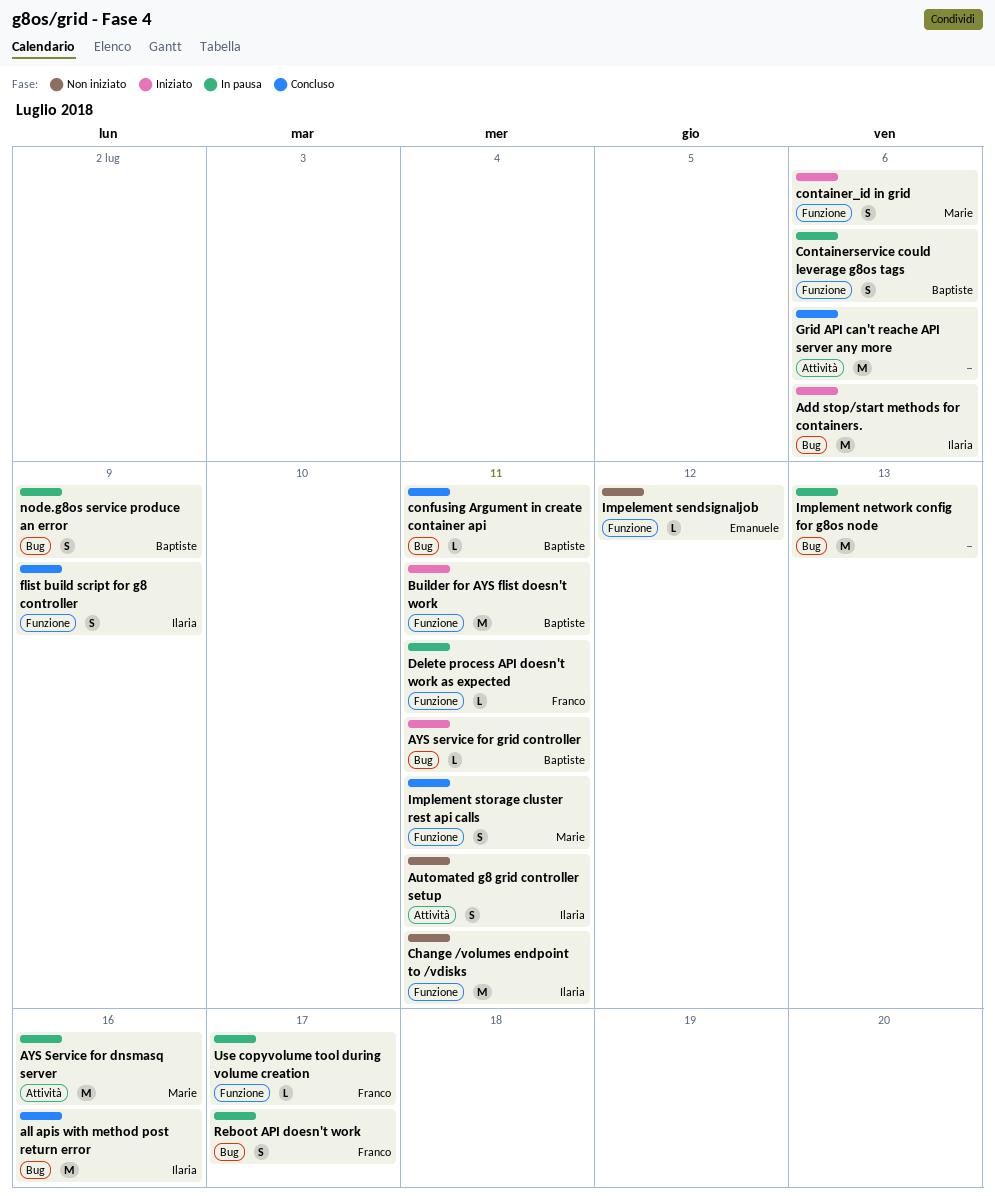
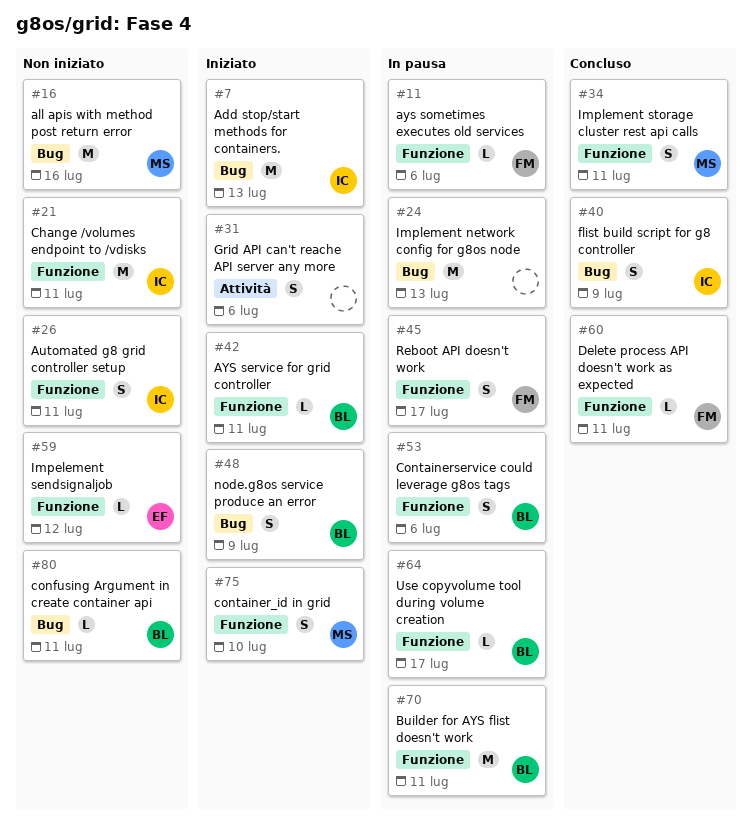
Add stop/start methods for containers., due: Jul 6 -> Jul 13
all apis with method post return error, status: Concluso -> Non iniziato
all apis with method post return error, owner: Ilaria -> Marie
Automated g8 grid controller setup, label: Attività -> Funzione
AYS Service for dnsmasq server: present -> none
AYS service for grid controller, label: Bug -> Funzione
ays sometimes executes old services: none -> present
Builder for AYS flist doesn't work, status: Iniziato -> In pausa
confusing Argument in create container api, status: Concluso -> Non iniziato
container_id in grid, due: Jul 6 -> Jul 10
Delete process API doesn't work as expected, status: In pausa -> Concluso
flist build script for g8 controller, label: Funzione -> Bug
Grid API can't reache API server any more, status: Concluso -> Iniziato
Grid API can't reache API server any more, estimate: M -> S
node.g8os service produce an error, status: In pausa -> Iniziato
Reboot API doesn't work, label: Bug -> Funzione
Use copyvolume tool during volume creation, owner: Franco -> Baptiste

